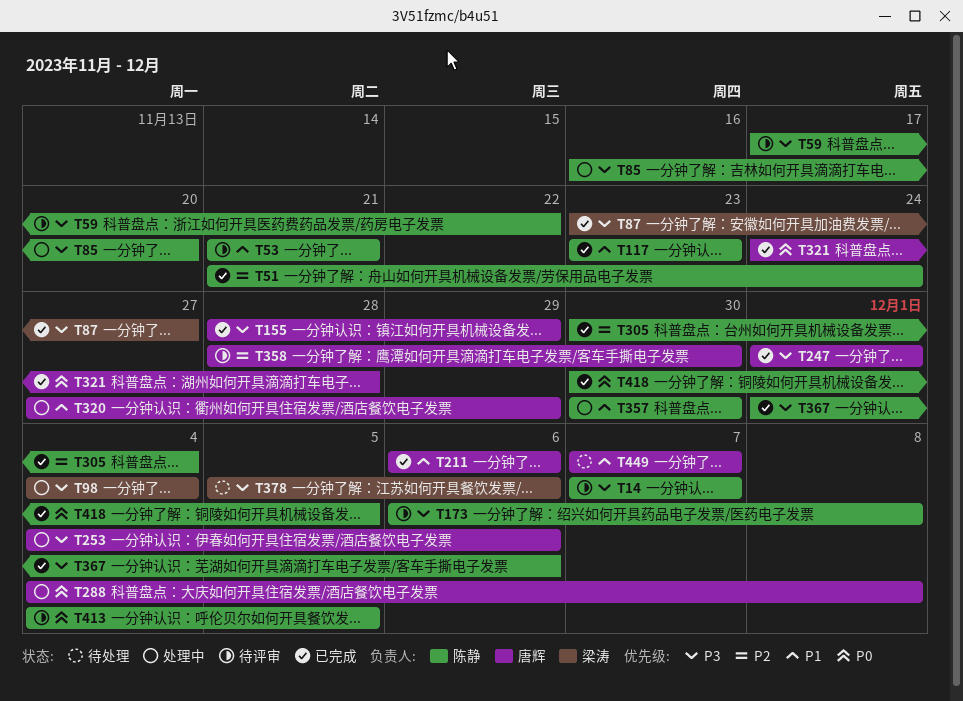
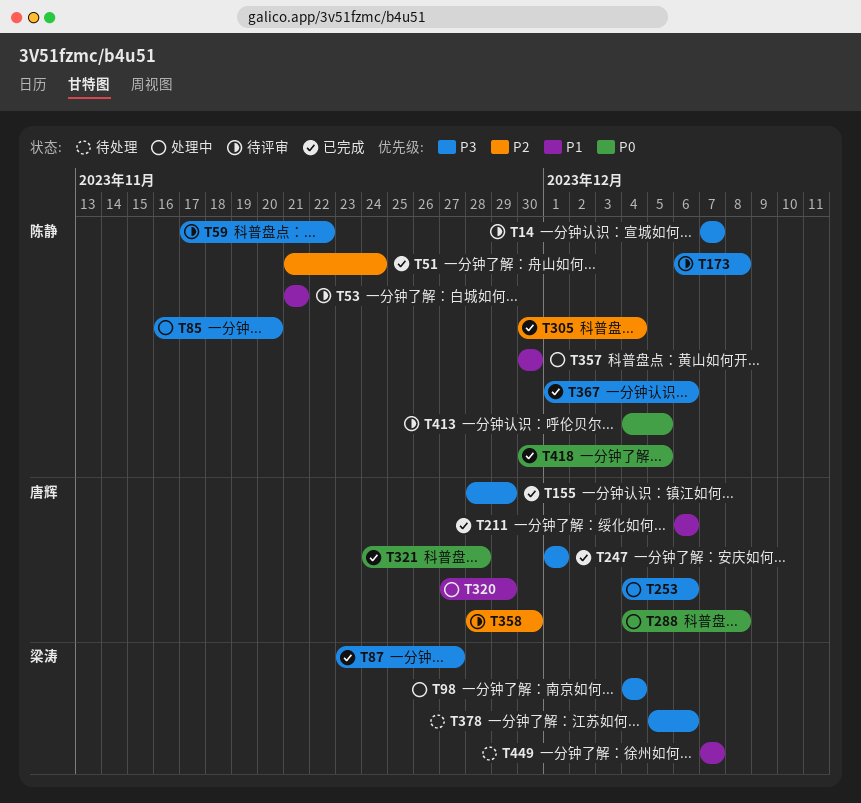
T117: present -> none
T449, owner: 唐辉 -> 梁涛

